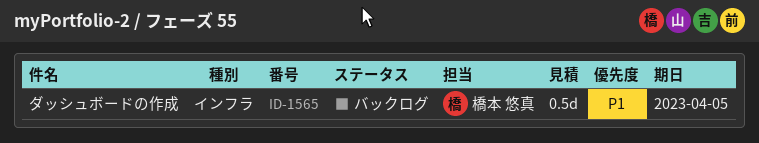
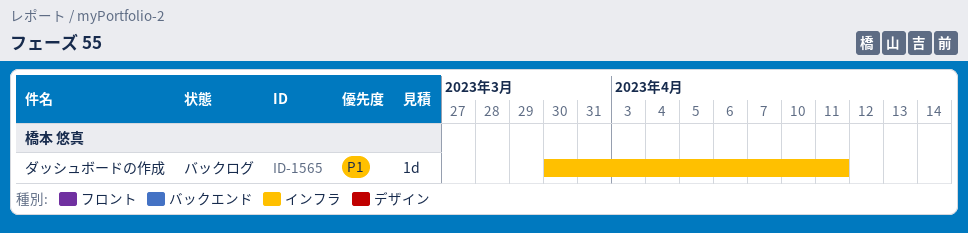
ID-1565, estimate: 0.5d -> 1d
ID-1565, due: Apr 5 -> Apr 11

